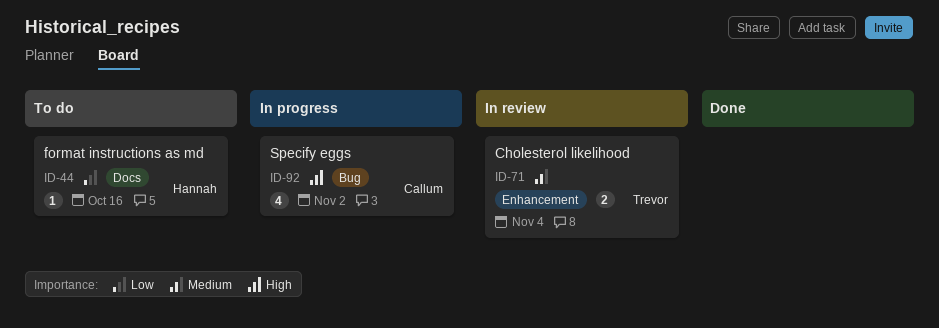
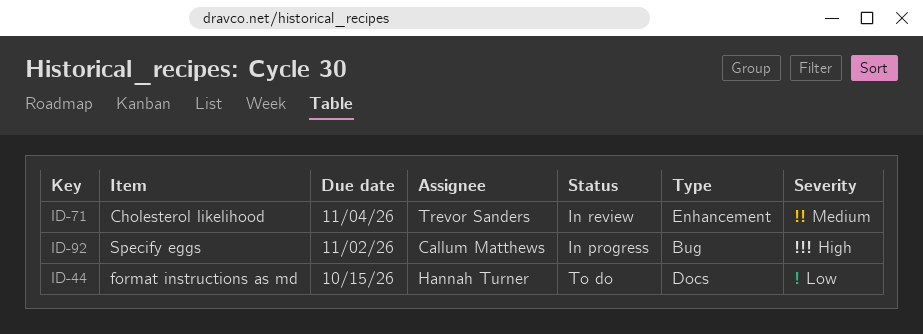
ID-44, due: Oct 16 -> Oct 15

